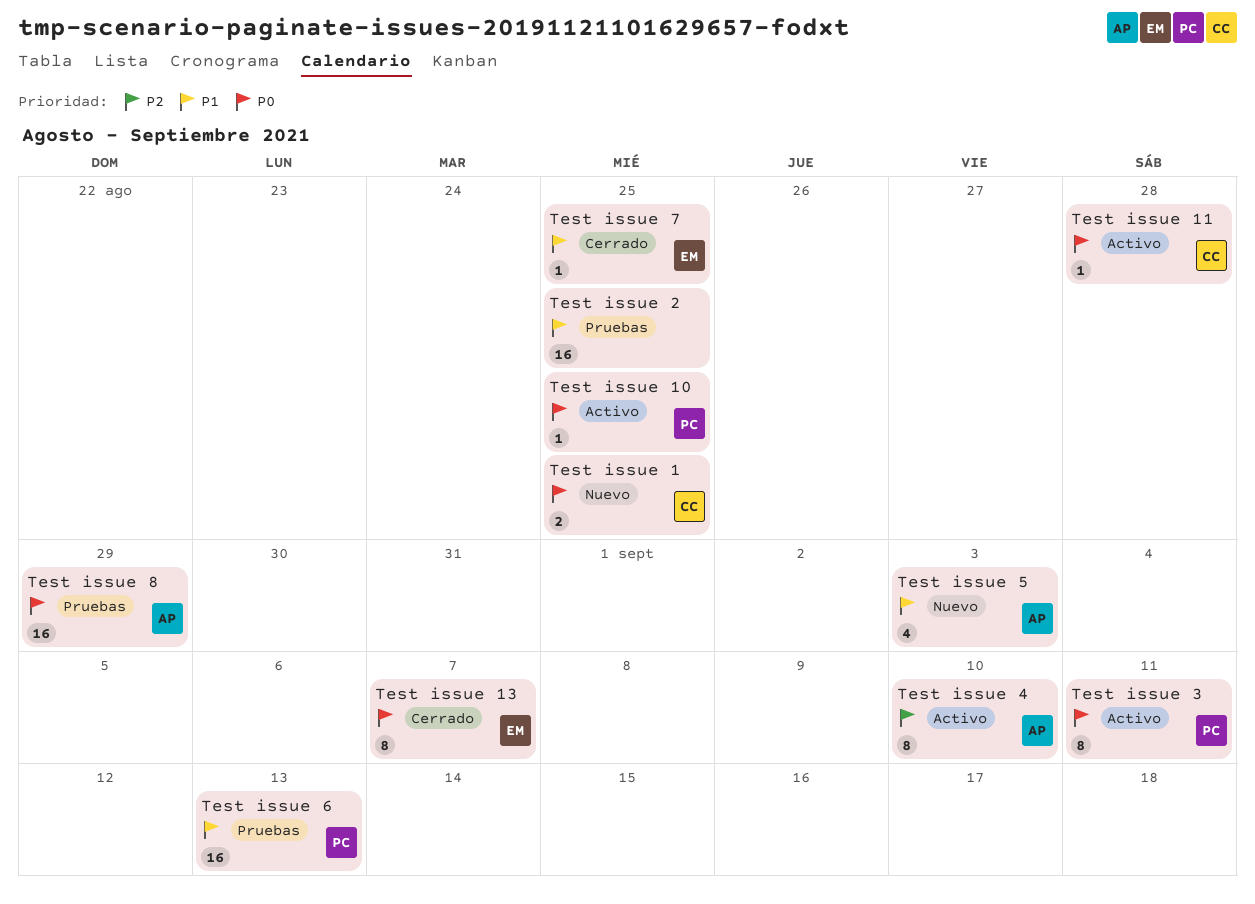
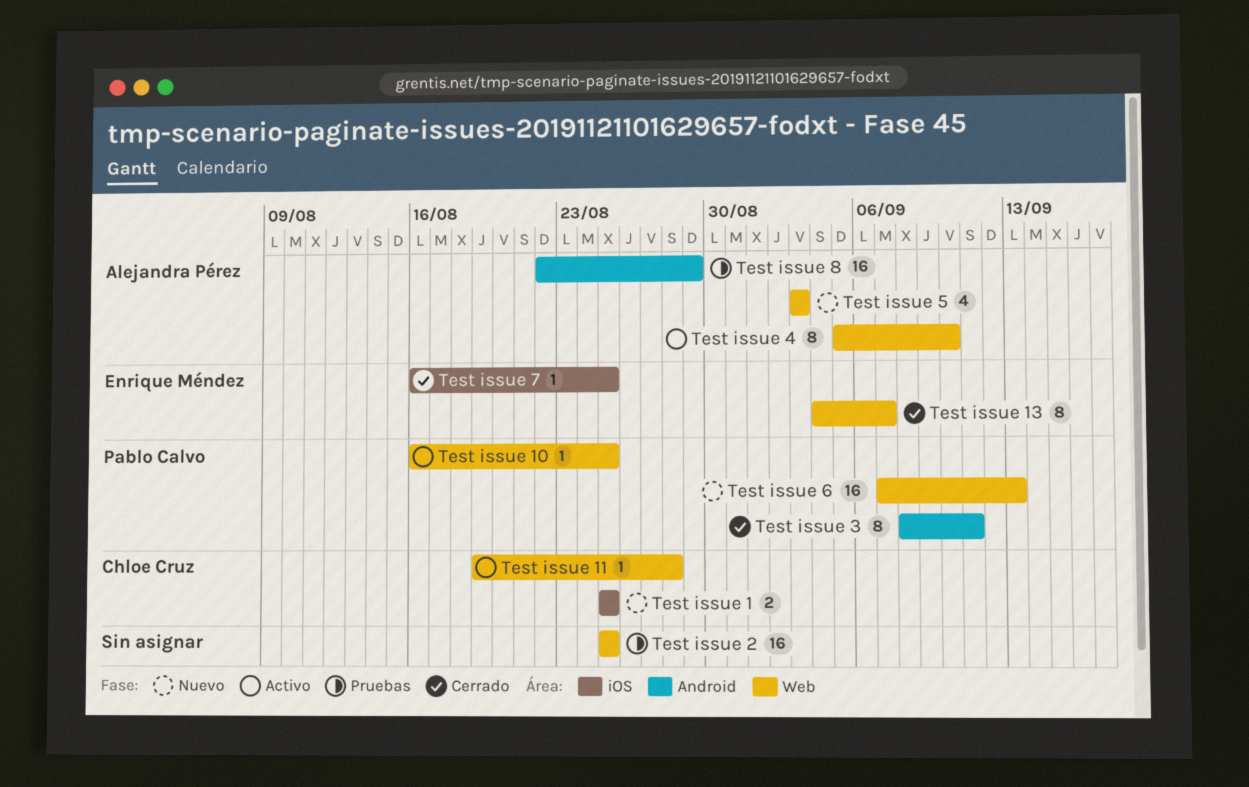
Test issue 3, status: Activo -> Cerrado
Test issue 6, status: Pruebas -> Nuevo

